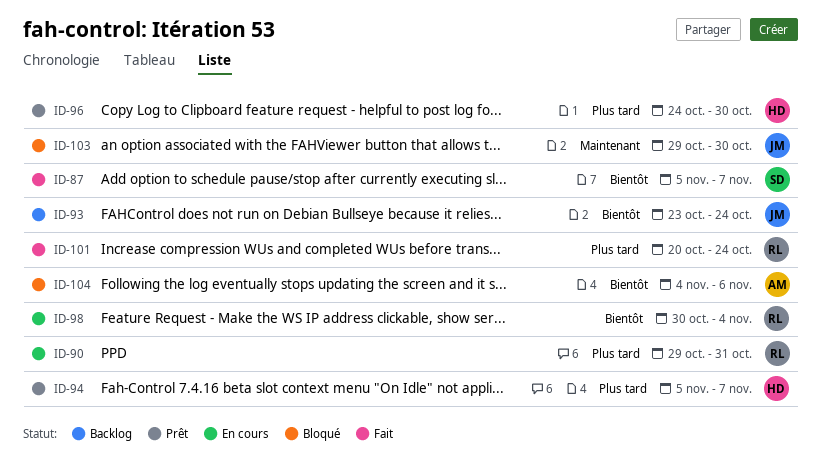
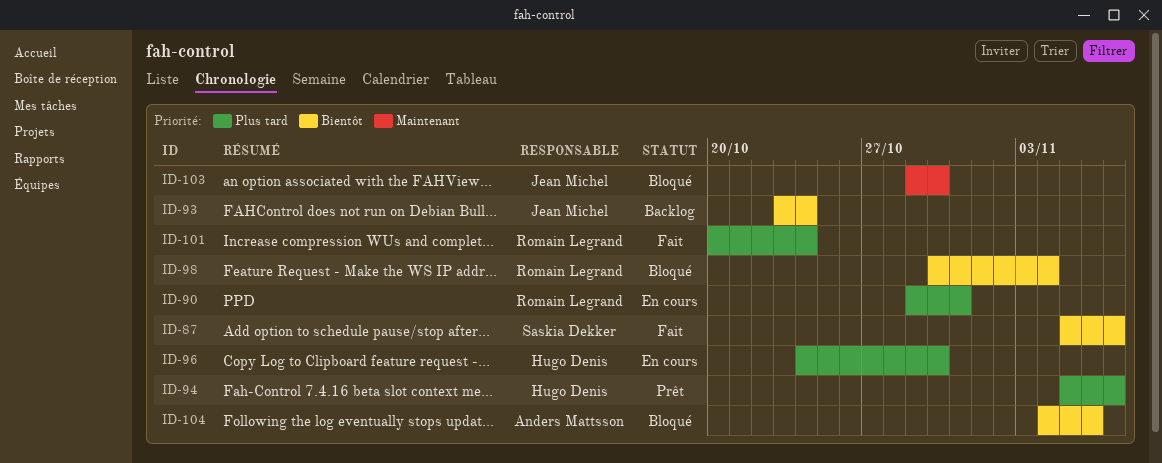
ID-96, status: Prêt -> En cours
ID-98, status: En cours -> Bloqué

